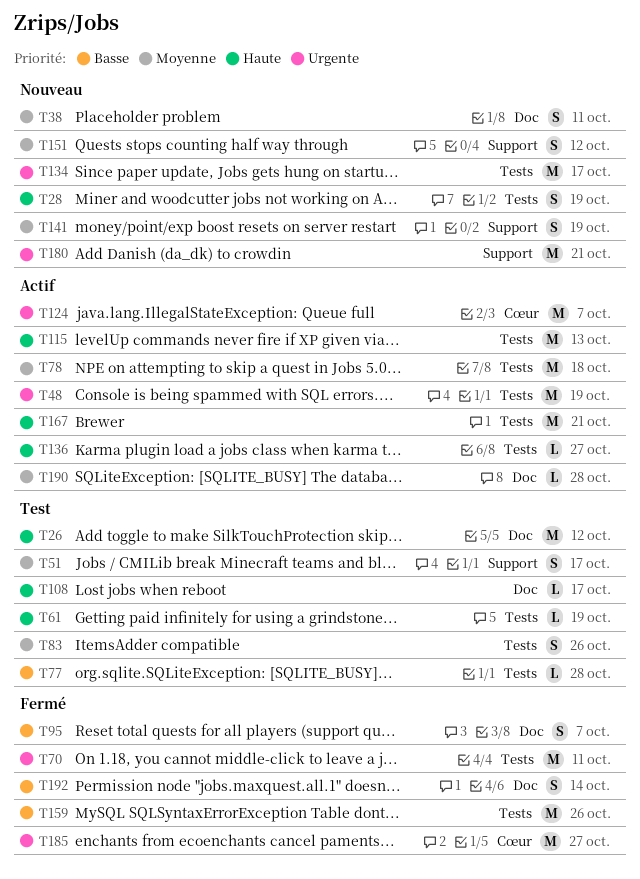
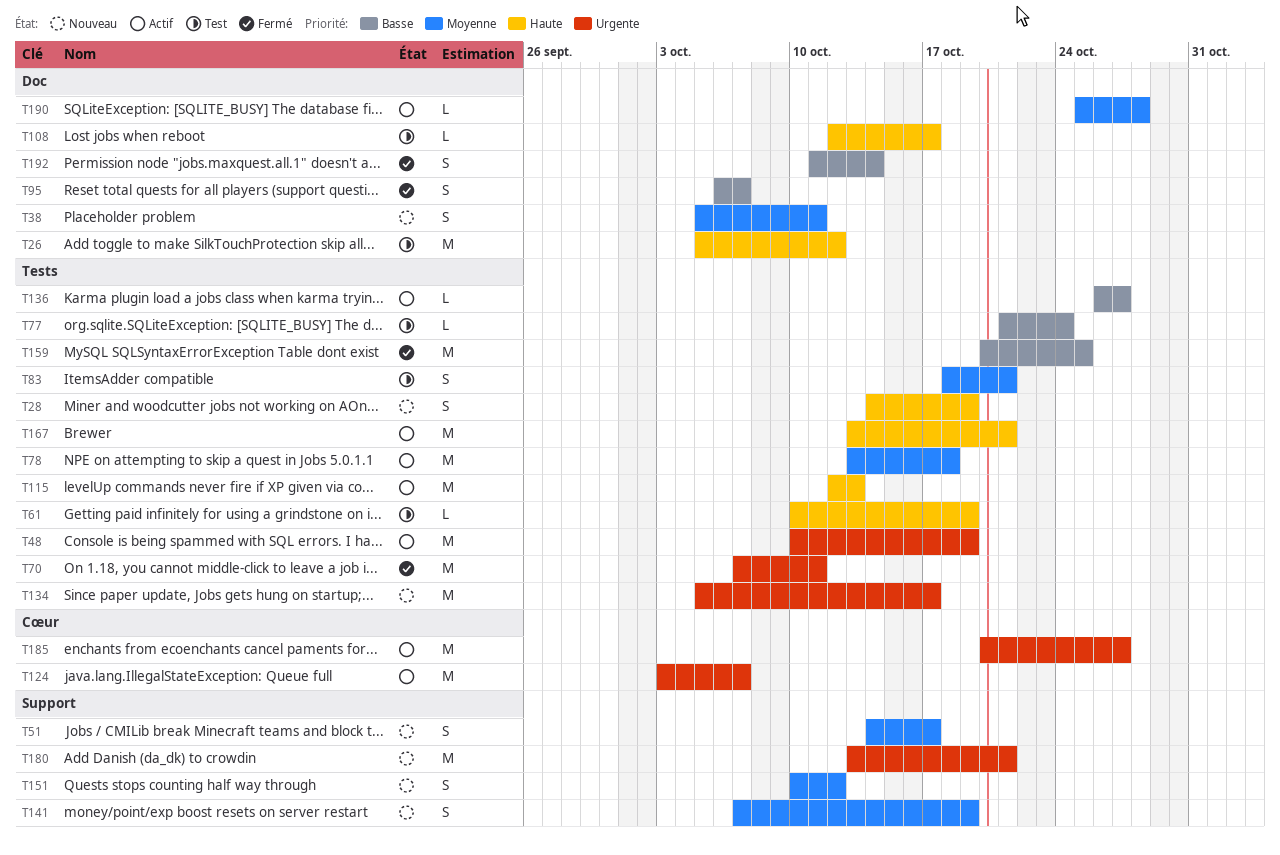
T51, status: Test -> Nouveau
T77, due: Oct 28 -> Oct 24
T83, due: Oct 26 -> Oct 21
T136, priority: Haute -> Basse
T159, due: Oct 26 -> Oct 25
T185, status: Fermé -> Actif

